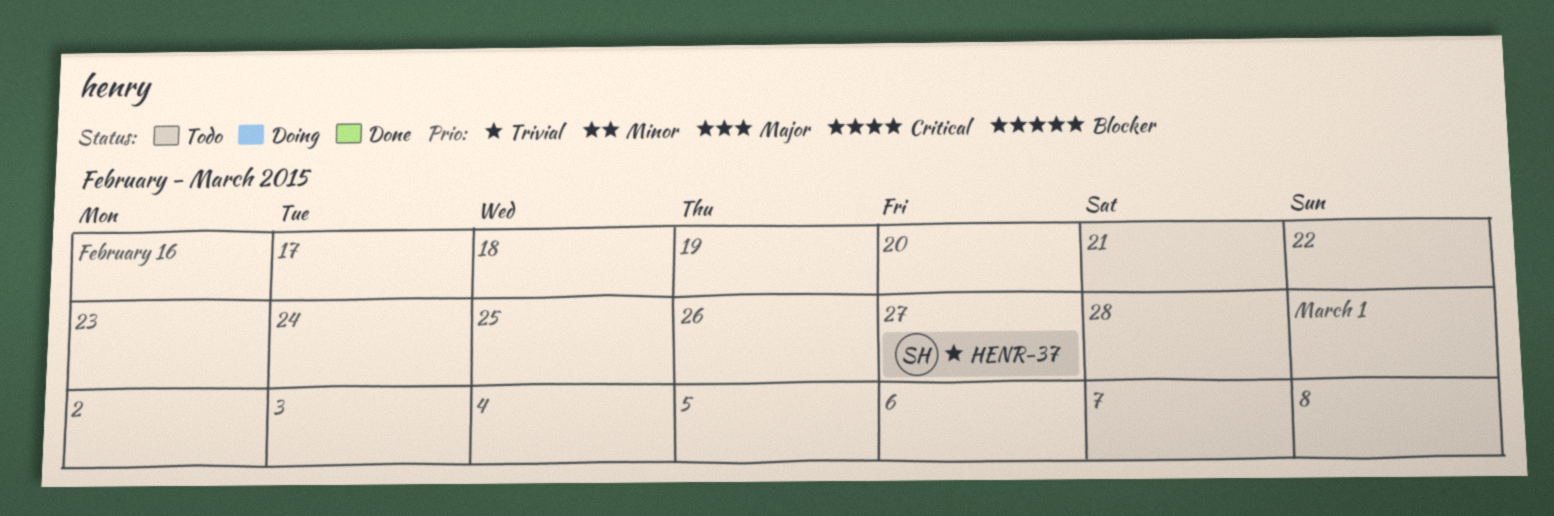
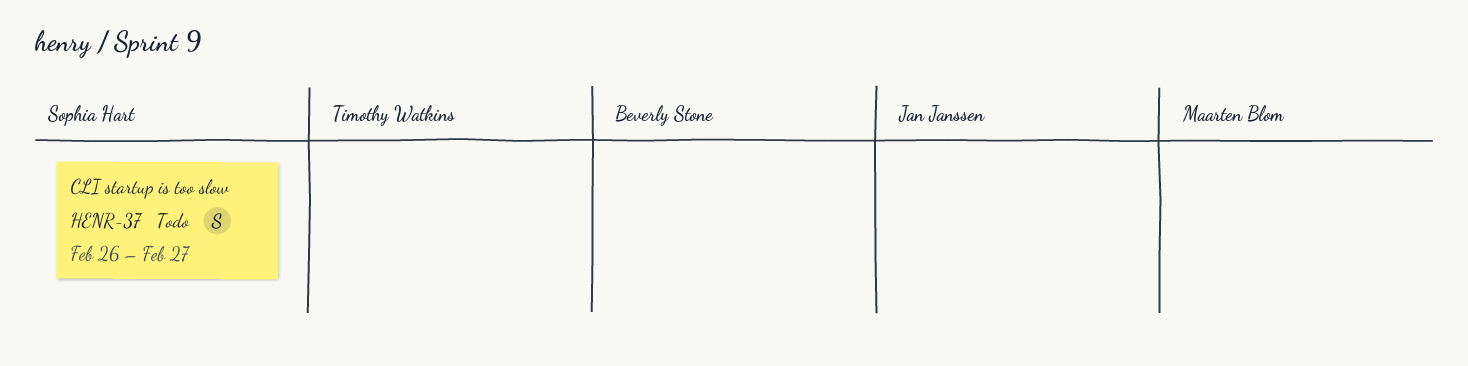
HENR-37, start: Feb 27 -> Feb 26

